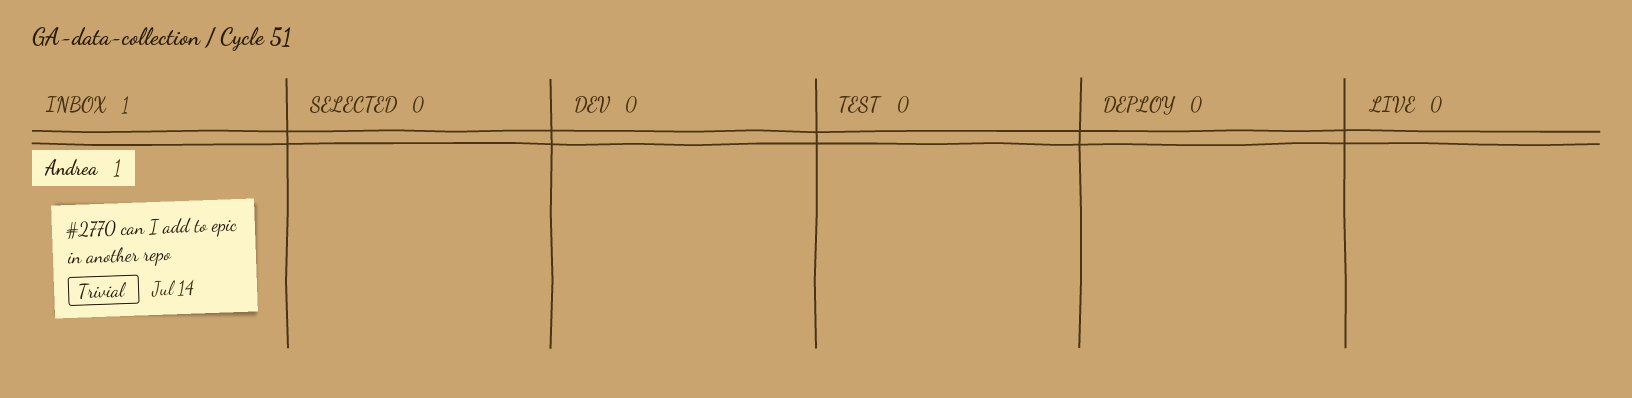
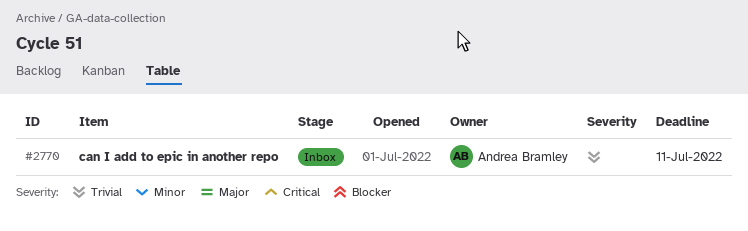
#2770, due: Jul 14 -> Jul 11

